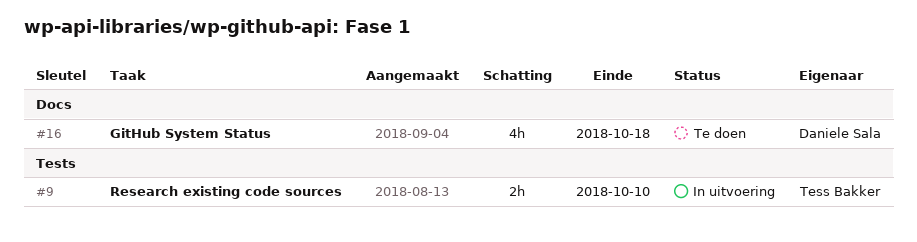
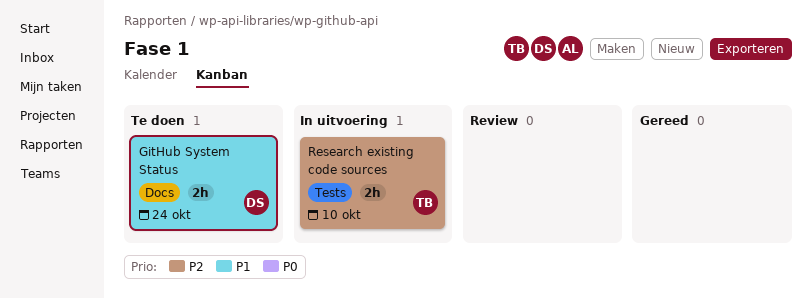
GitHub System Status, estimate: 4h -> 2h
GitHub System Status, due: Oct 18 -> Oct 24

